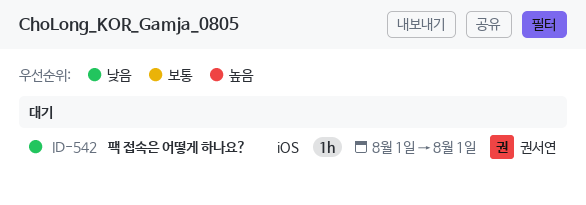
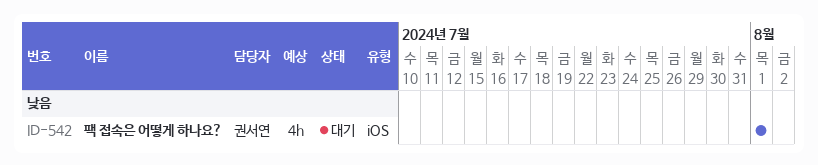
ID-542, estimate: 1h -> 4h

